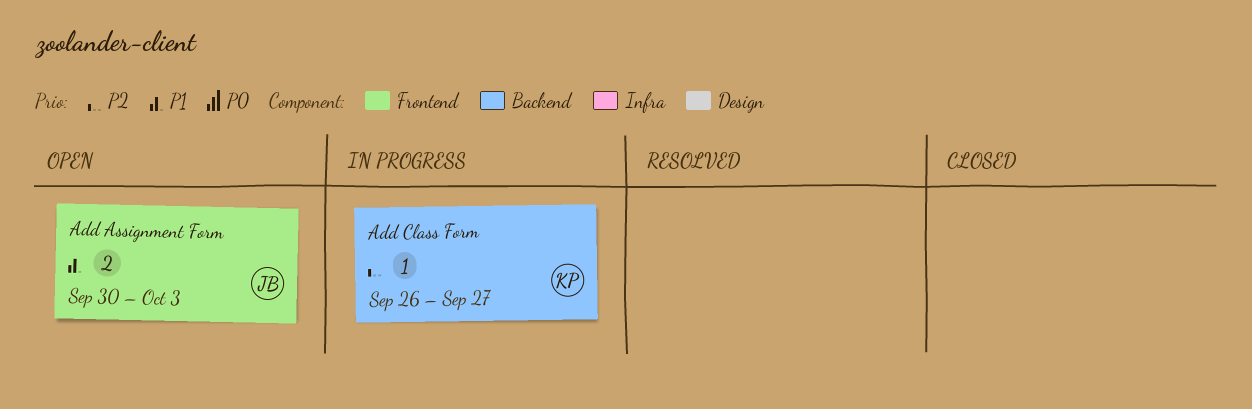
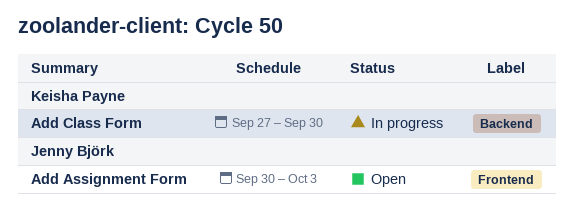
Add Class Form, start: Sep 26 -> Sep 27
Add Class Form, due: Sep 27 -> Sep 30

